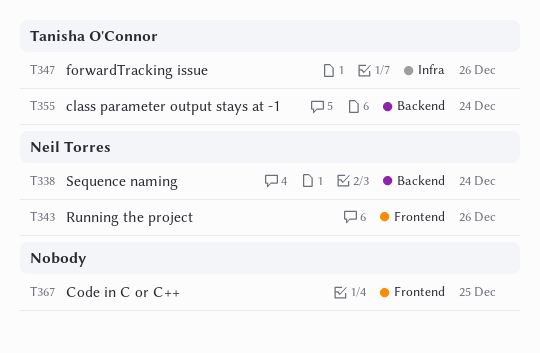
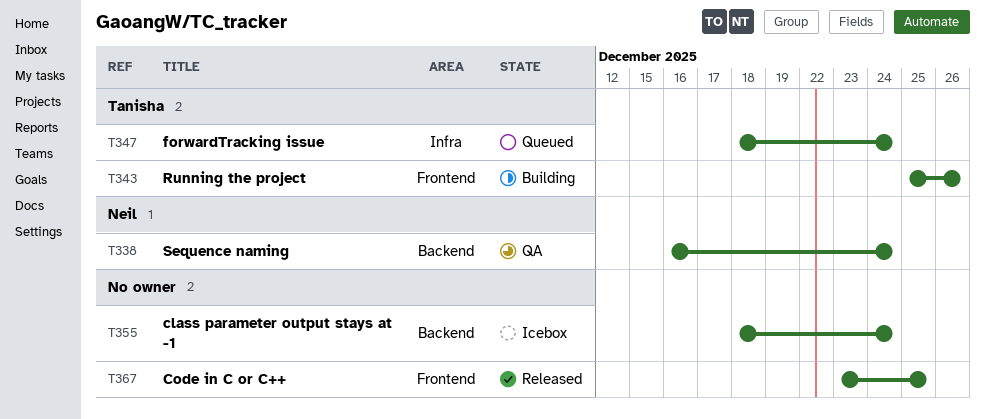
T343, owner: Neil Torres -> Tanisha O'Connor
T347, due: Dec 26 -> Dec 24
T355, owner: Tanisha O'Connor -> none

